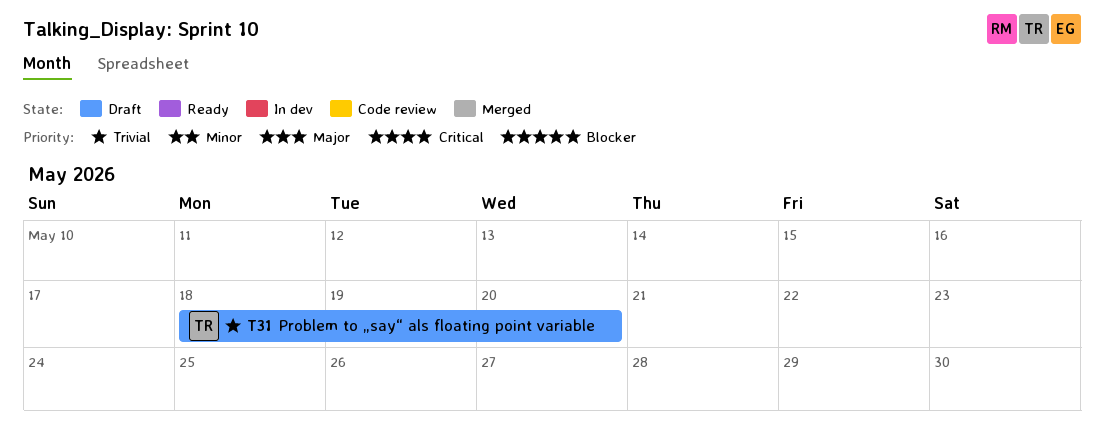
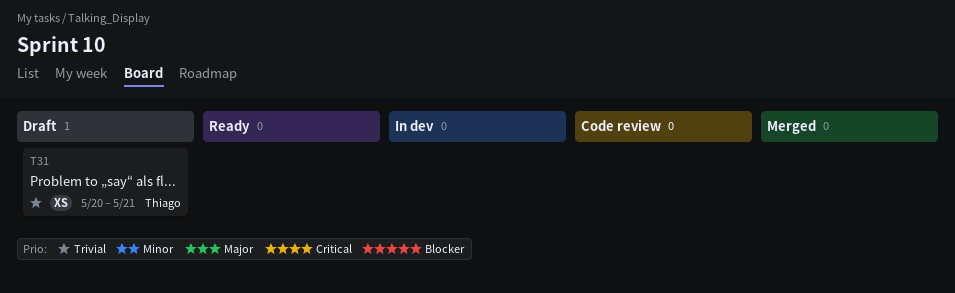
T31, start: May 18 -> May 20
T31, due: May 20 -> May 21

